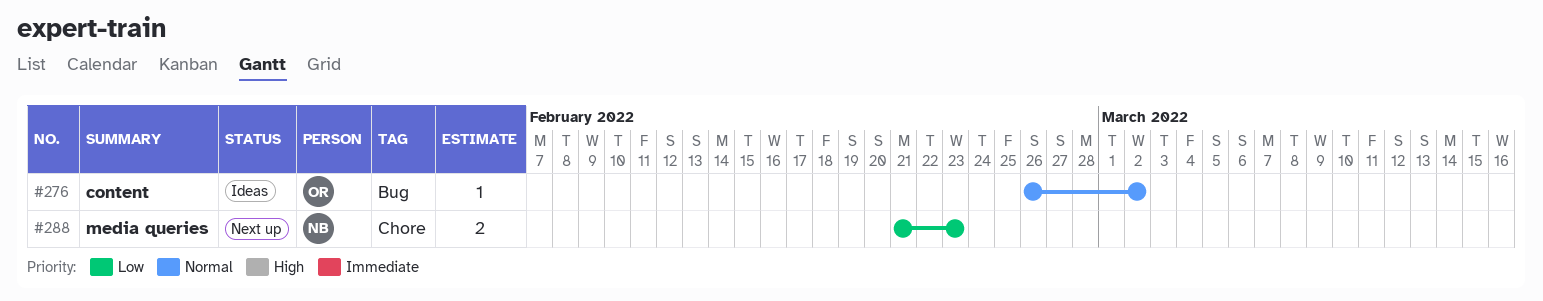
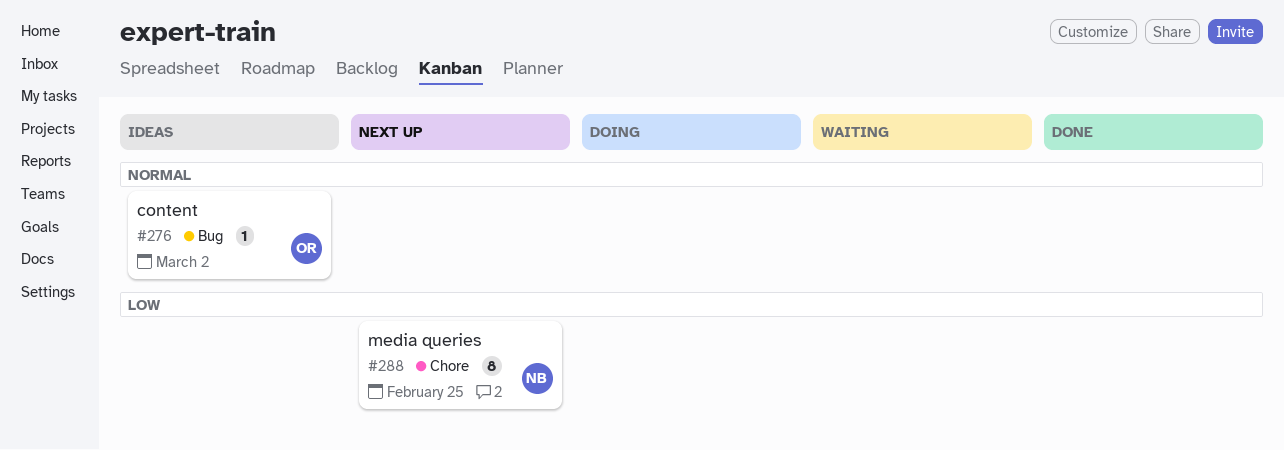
#288, estimate: 2 -> 8
#288, due: Feb 23 -> Feb 25

